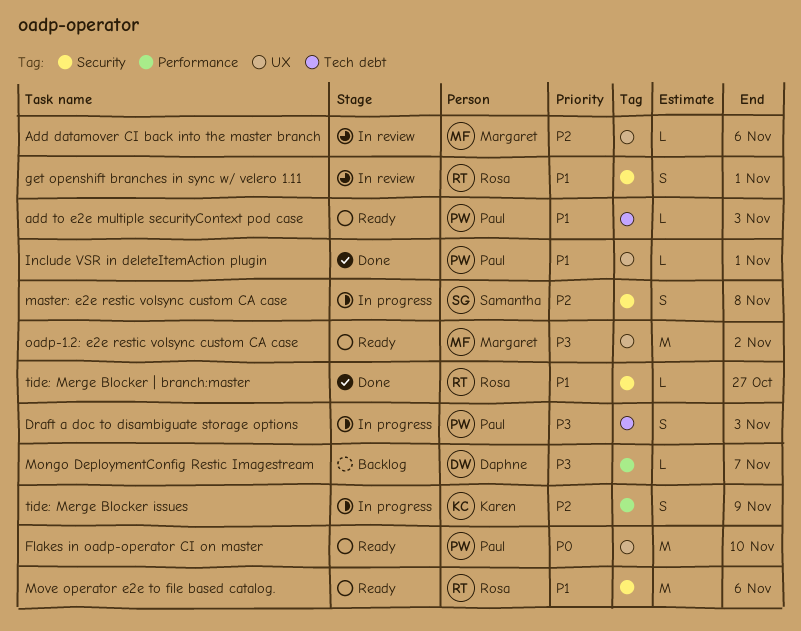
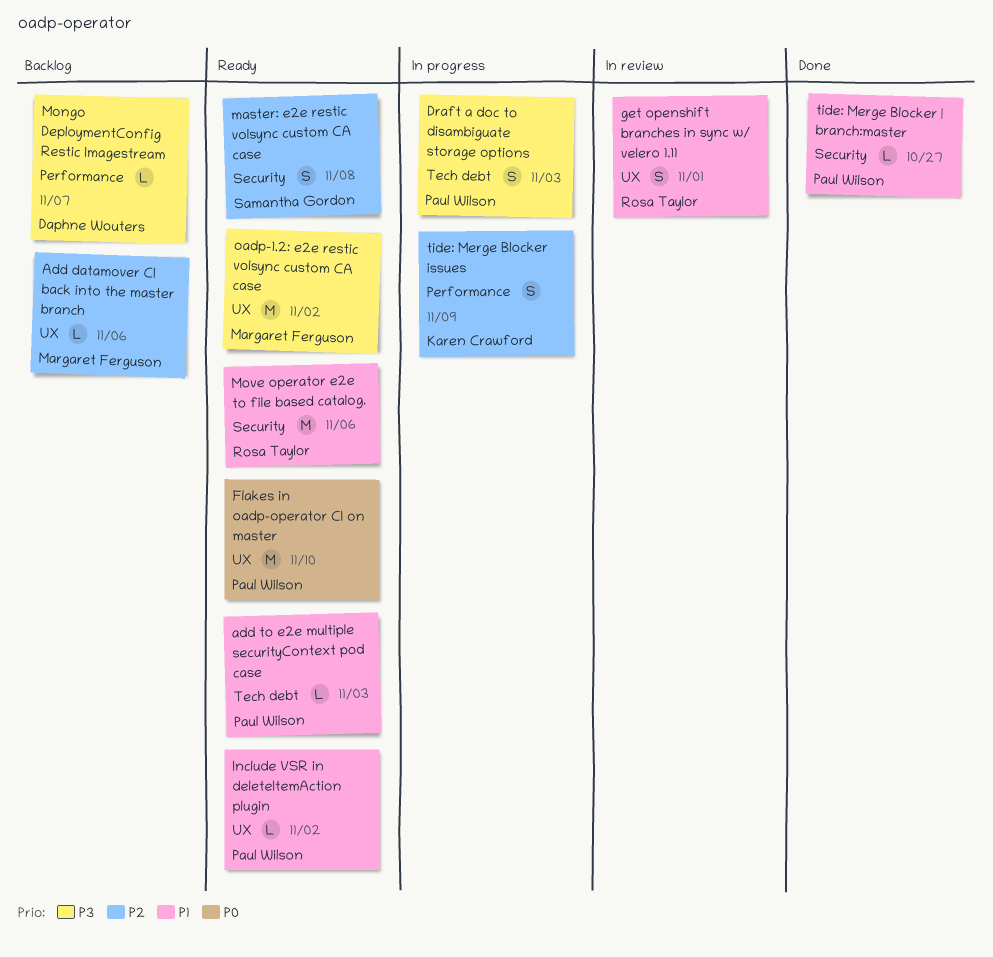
Add datamover CI back into the master branch, status: In review -> Backlog
get openshift branches in sync w/ velero 1.11, label: Security -> UX
Include VSR in deleteItemAction plugin, status: Done -> Ready
Include VSR in deleteItemAction plugin, due: Nov 1 -> Nov 2
master: e2e restic volsync custom CA case, status: In progress -> Ready
tide: Merge Blocker | branch:master, owner: Rosa Taylor -> Paul Wilson

